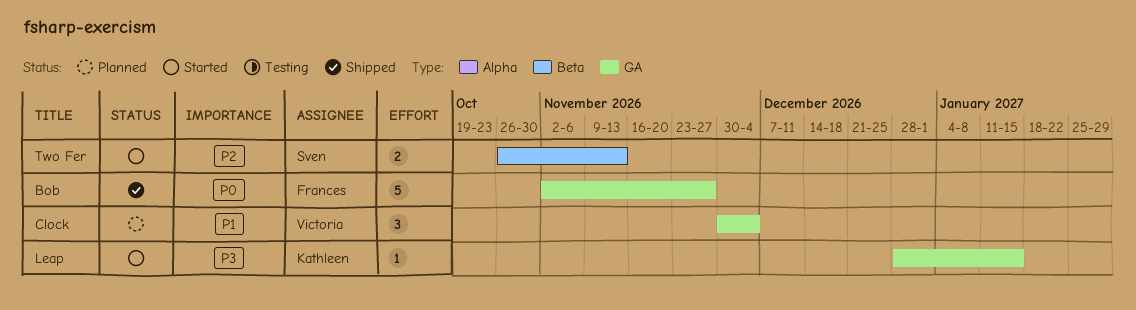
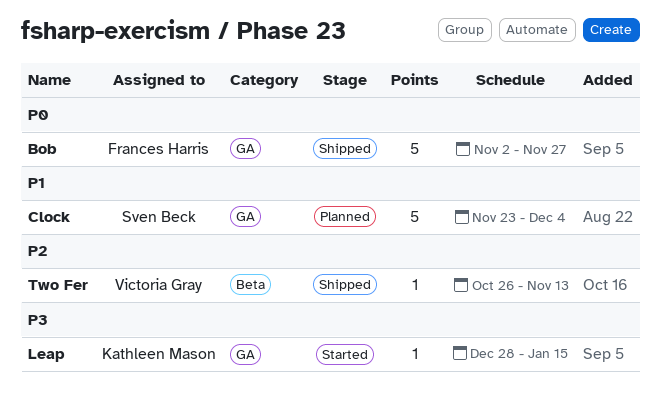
Clock, owner: Victoria Gray -> Sven Beck
Clock, estimate: 3 -> 5
Clock, start: Nov 30 -> Nov 23
Two Fer, status: Started -> Shipped
Two Fer, owner: Sven Beck -> Victoria Gray
Two Fer, estimate: 2 -> 1

